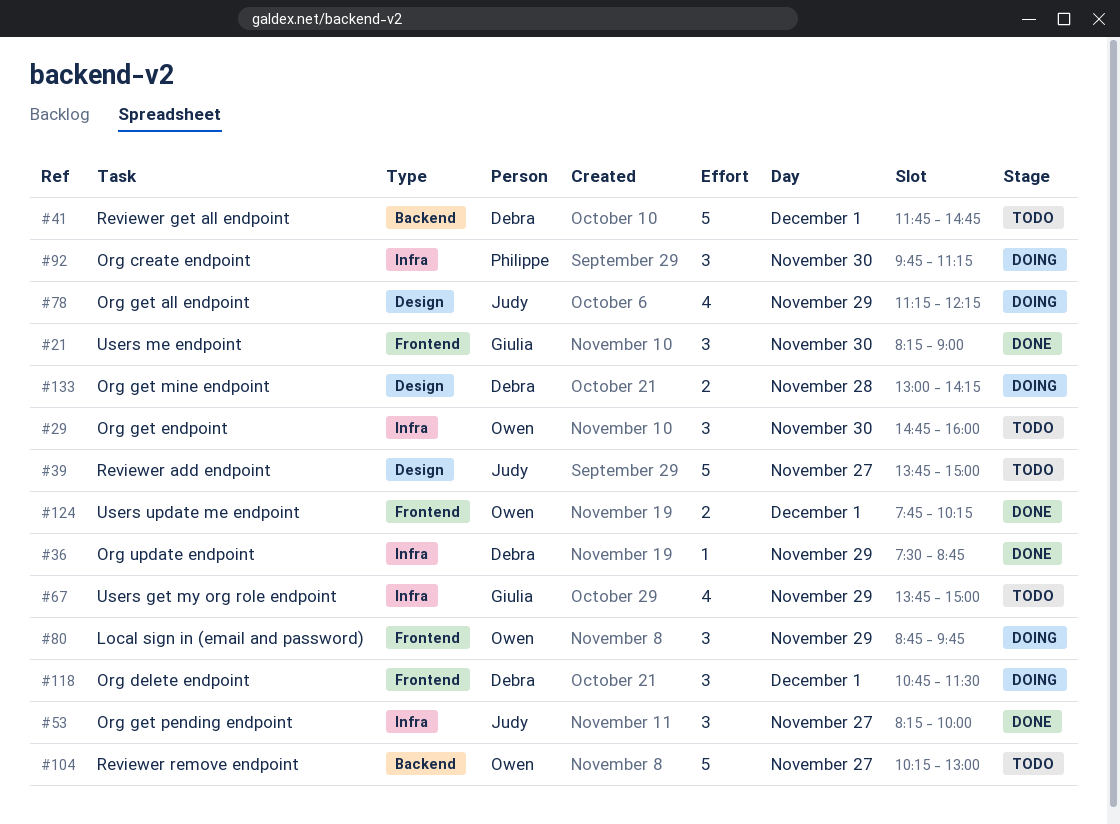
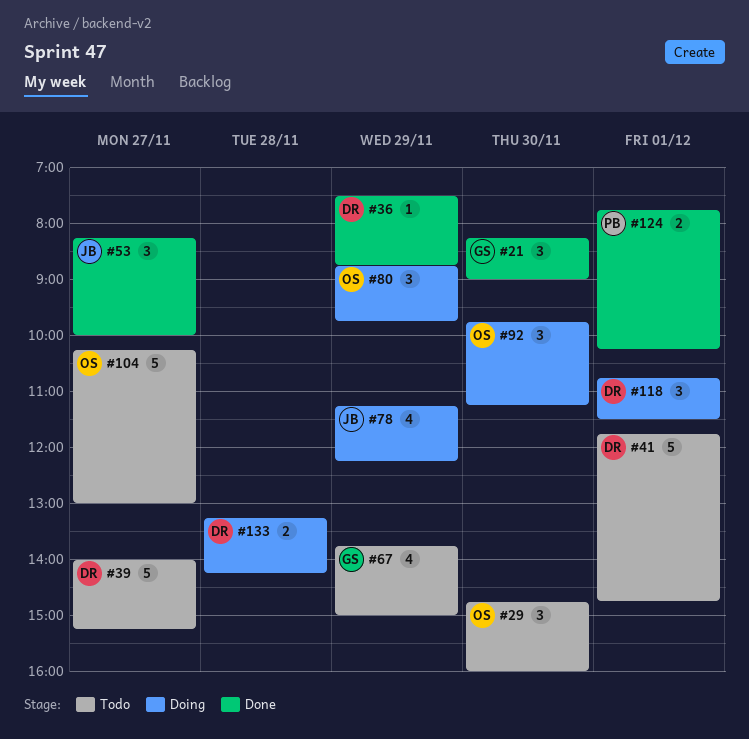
#39, owner: Judy -> Debra
#39, begins: 13:45 -> 14:00
#39, ends: 15:00 -> 15:15
#92, owner: Philippe -> Owen
#124, owner: Owen -> Philippe
#133, begins: 13:00 -> 13:15

